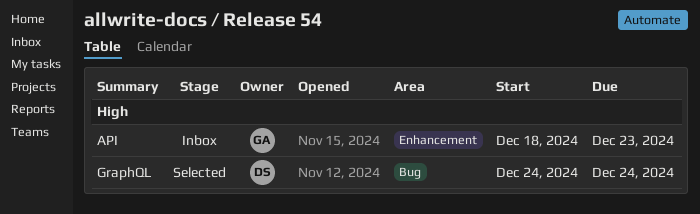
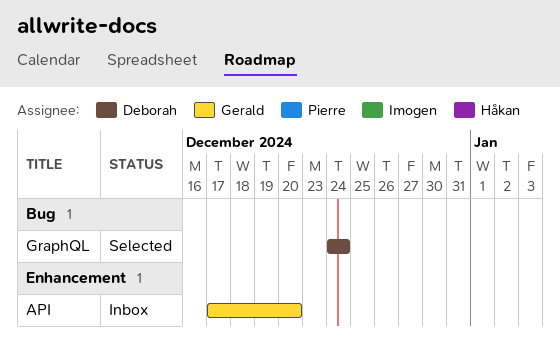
API, start: Dec 18 -> Dec 17
API, due: Dec 23 -> Dec 20

